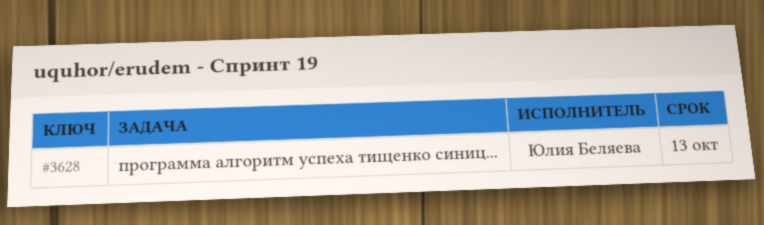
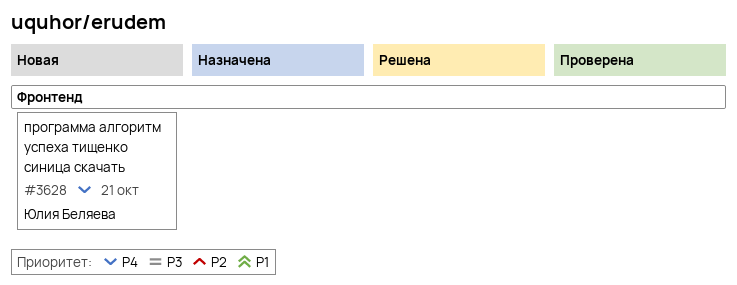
#3628, due: Oct 13 -> Oct 21

